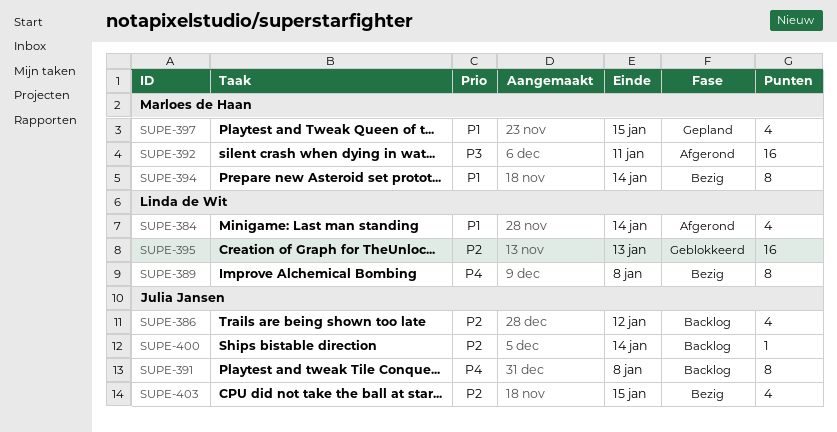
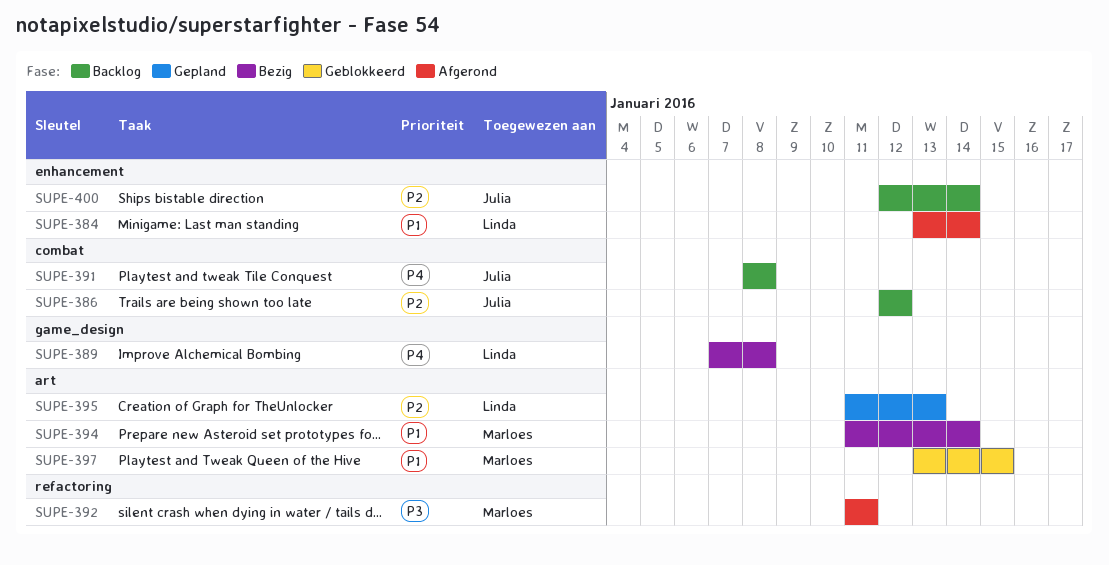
SUPE-395, status: Geblokkeerd -> Gepland
SUPE-397, status: Gepland -> Geblokkeerd
SUPE-403: present -> none

